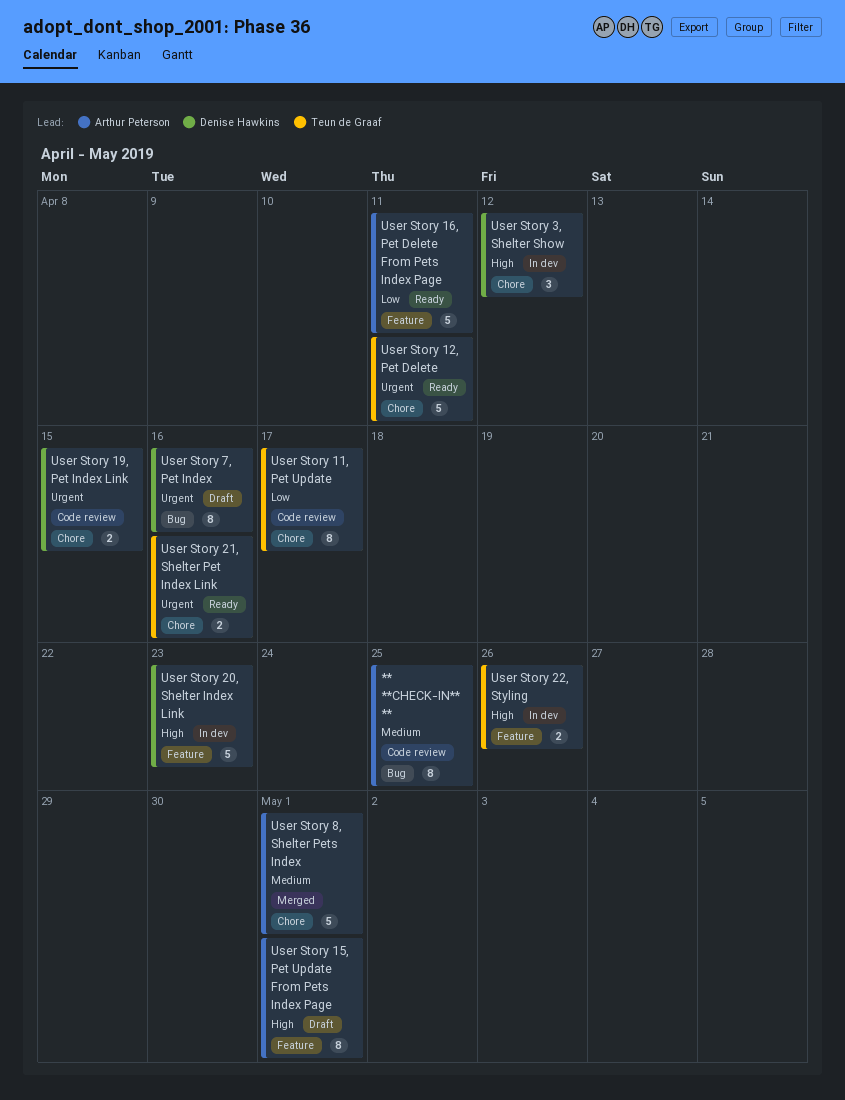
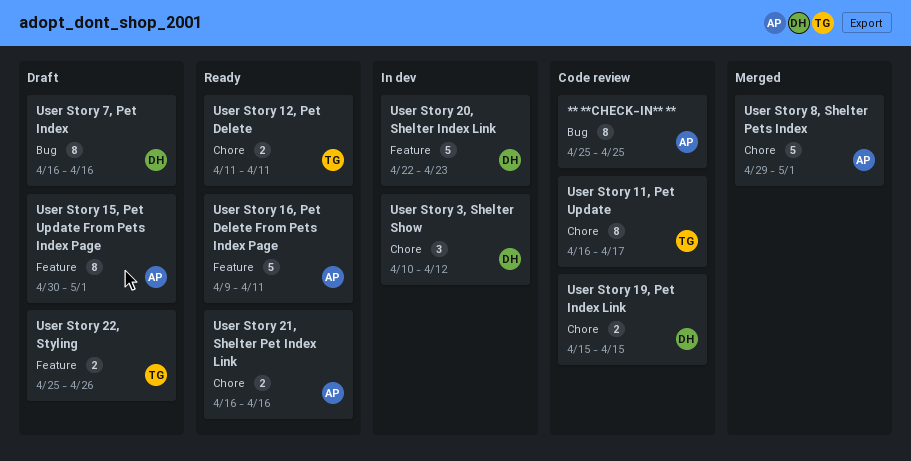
User Story 12, Pet Delete, estimate: 5 -> 2
User Story 21, Shelter Pet Index Link, owner: Teun de Graaf -> Arthur Peterson
User Story 22, Styling, status: In dev -> Draft

